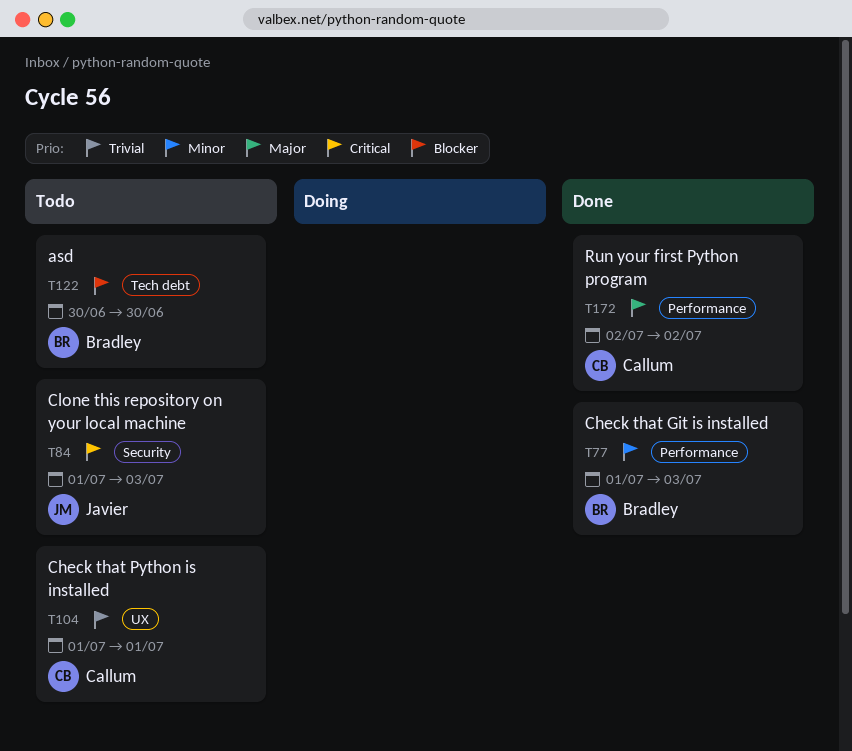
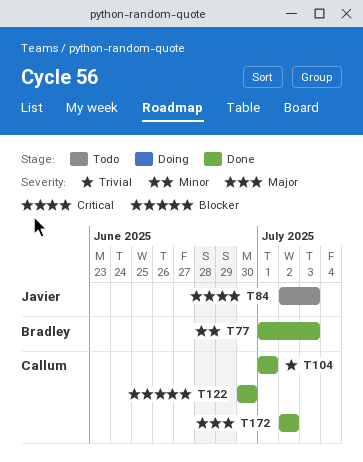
T84, start: Jul 1 -> Jul 2
T104, status: Todo -> Done
T122, status: Todo -> Done
T122, owner: Bradley -> Callum

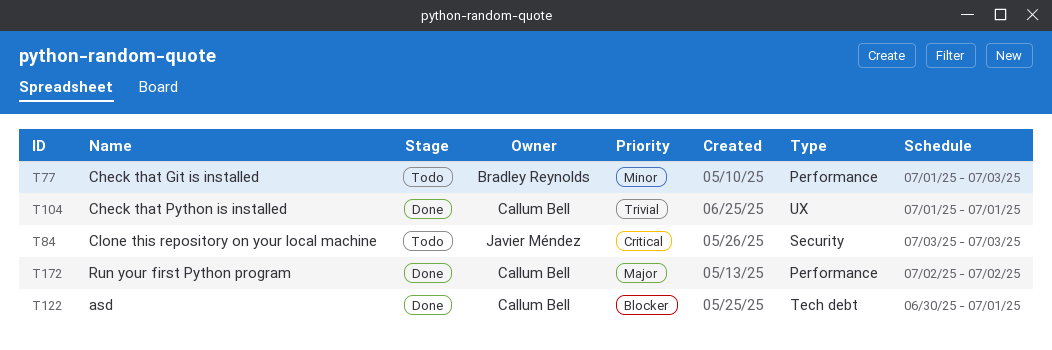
T77, status: Done -> Todo
T84, start: Jul 2 -> Jul 3
T122, due: Jun 30 -> Jul 1

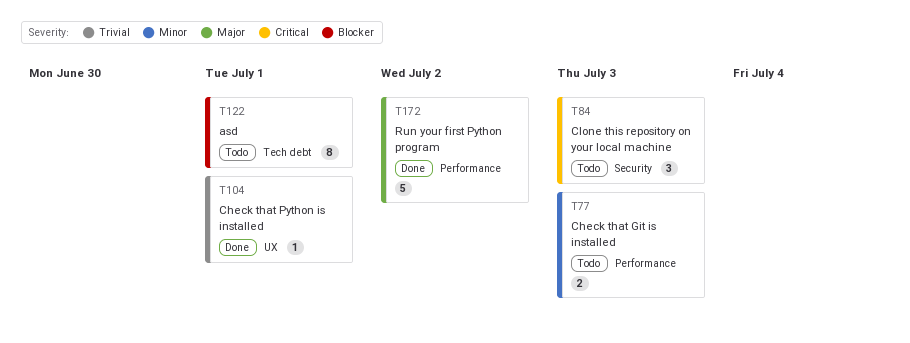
T122, status: Done -> Todo

